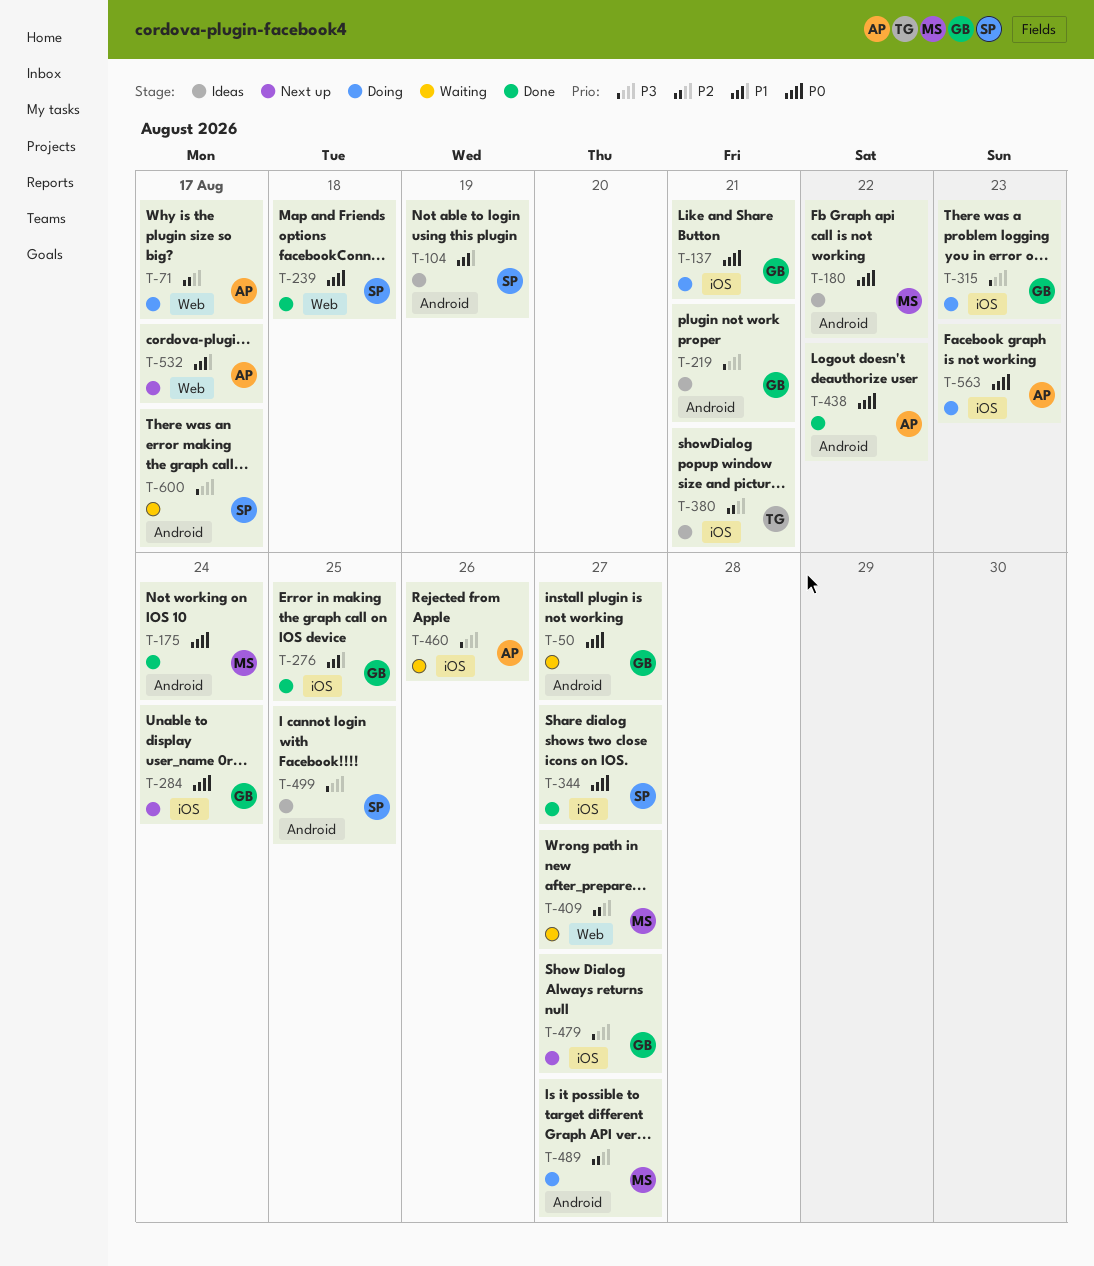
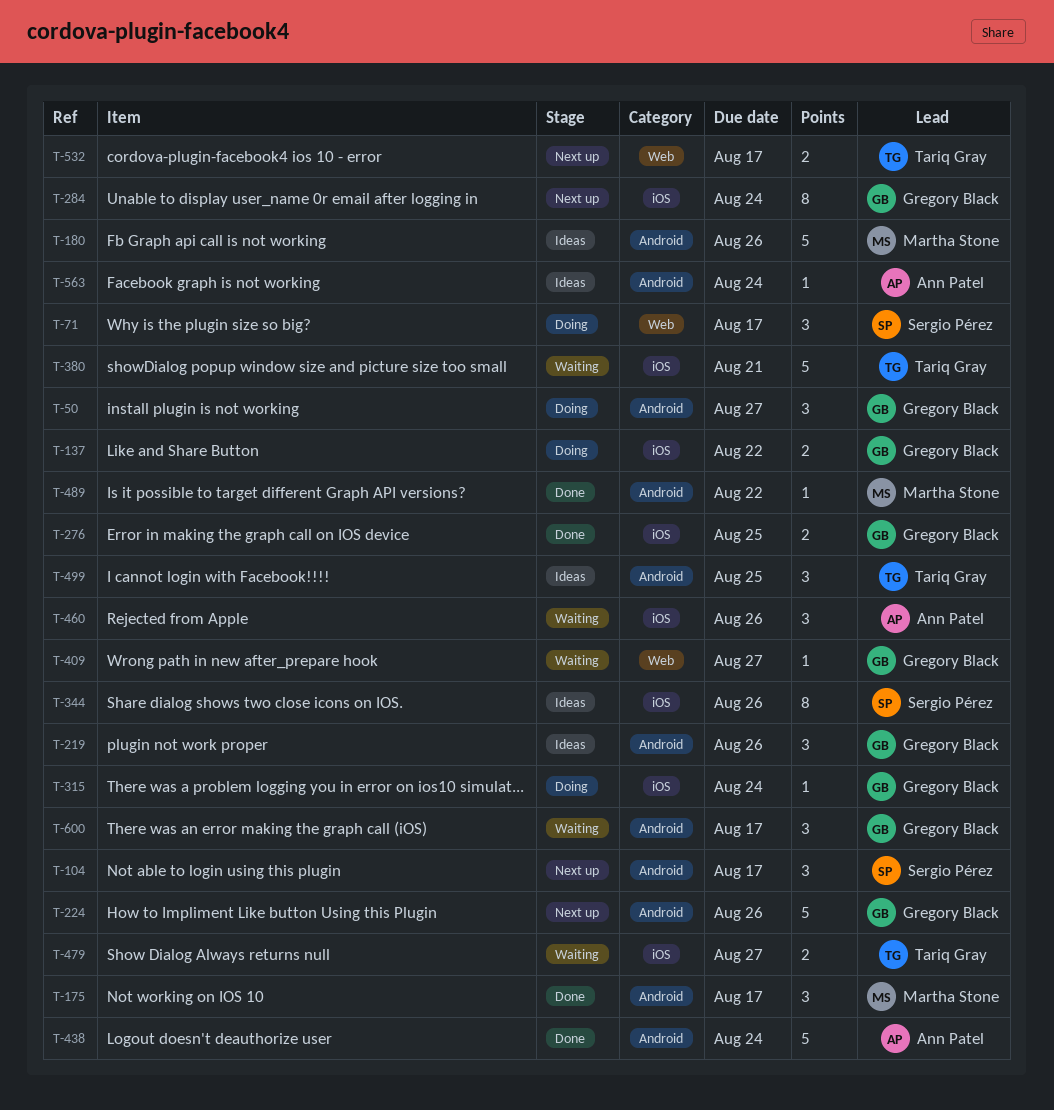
T-50, status: Waiting -> Doing
T-71, owner: Ann Patel -> Sergio Pérez
T-104, status: Ideas -> Next up
T-104, due: Aug 19 -> Aug 17
T-137, due: Aug 21 -> Aug 22
T-175, due: Aug 24 -> Aug 17
T-180, due: Aug 22 -> Aug 26
T-219, due: Aug 21 -> Aug 26
T-224: none -> present
T-239: present -> none
T-315, due: Aug 23 -> Aug 24
T-344, status: Done -> Ideas
T-344, due: Aug 27 -> Aug 26
T-380, status: Ideas -> Waiting
T-409, owner: Martha Stone -> Gregory Black
T-438, due: Aug 22 -> Aug 24
T-479, status: Next up -> Waiting
T-479, owner: Gregory Black -> Tariq Gray
T-489, status: Doing -> Done
T-489, due: Aug 27 -> Aug 22
T-499, owner: Sergio Pérez -> Tariq Gray
T-532, owner: Ann Patel -> Tariq Gray
T-563, status: Doing -> Ideas
T-563, label: iOS -> Android
T-563, due: Aug 23 -> Aug 24
T-600, owner: Sergio Pérez -> Gregory Black

